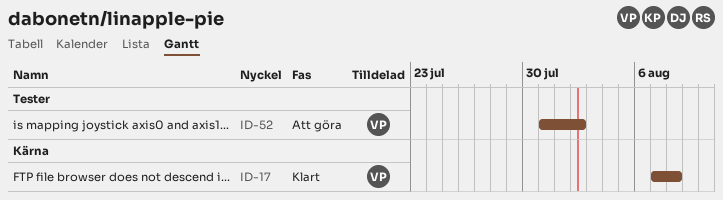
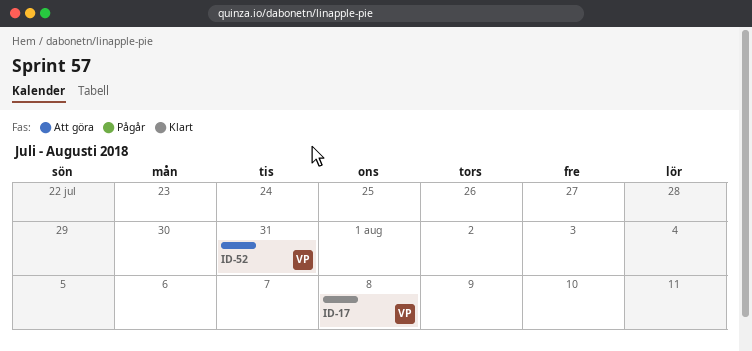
ID-52, due: Aug 2 -> Jul 31

